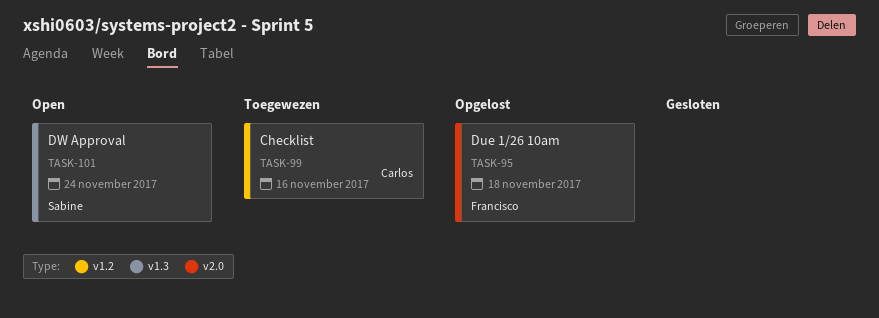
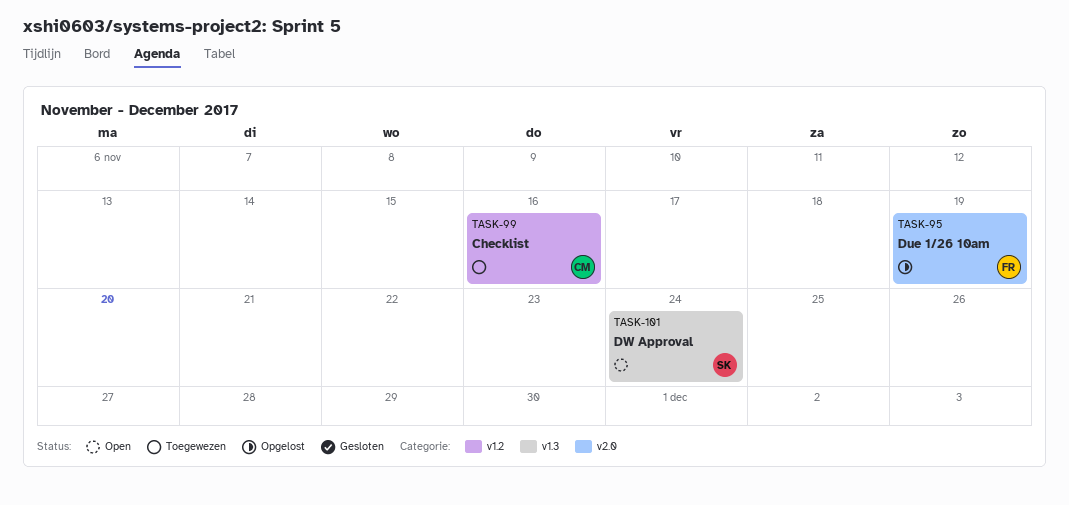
TASK-95, due: Nov 18 -> Nov 19

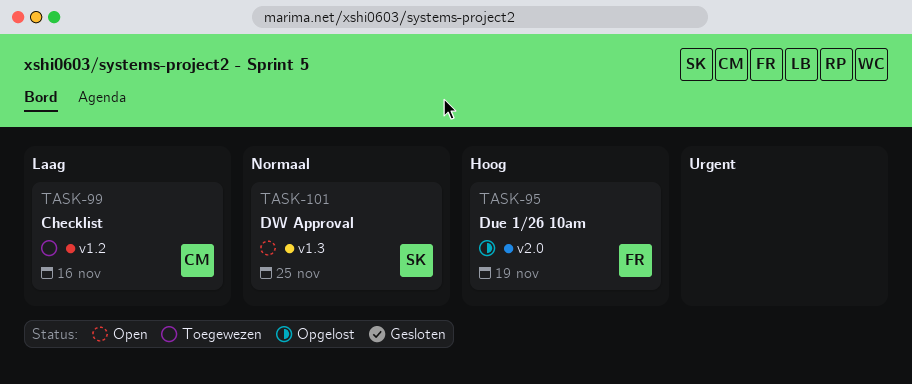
TASK-101, due: Nov 24 -> Nov 25

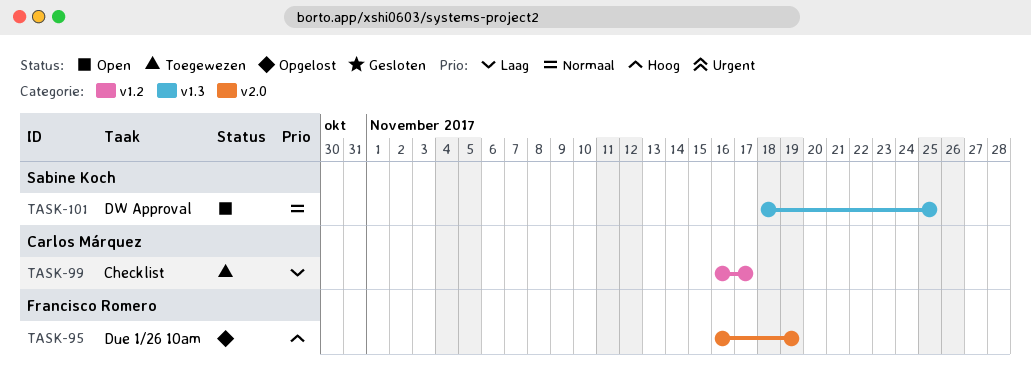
TASK-99, due: Nov 16 -> Nov 17

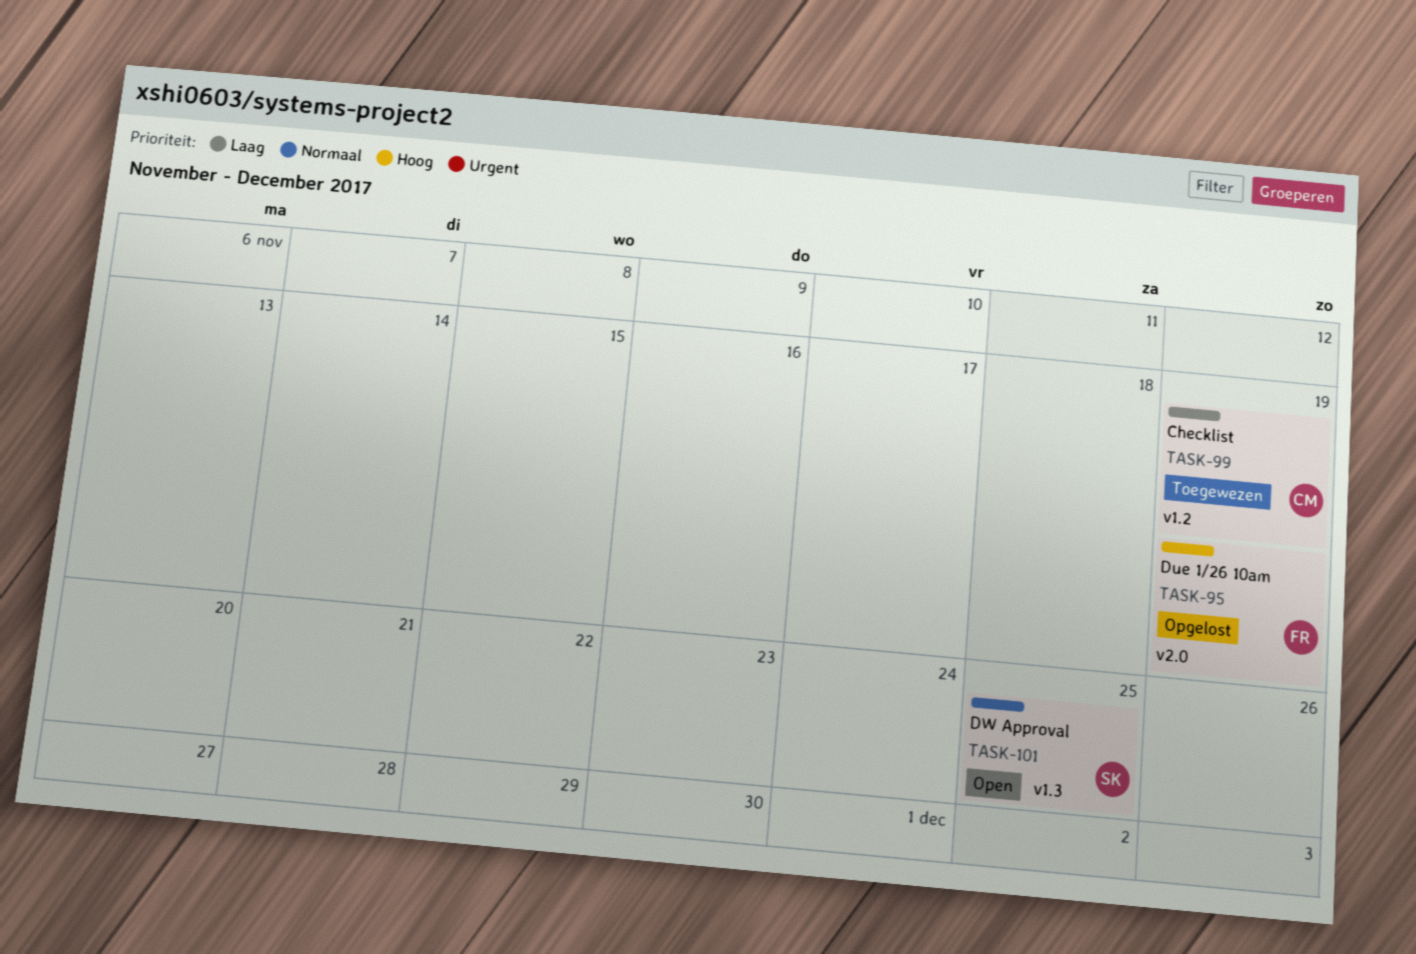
TASK-99, due: Nov 17 -> Nov 19

